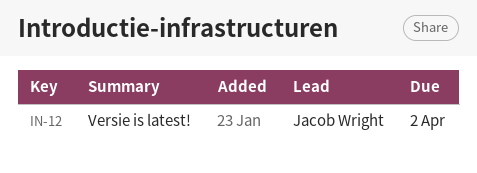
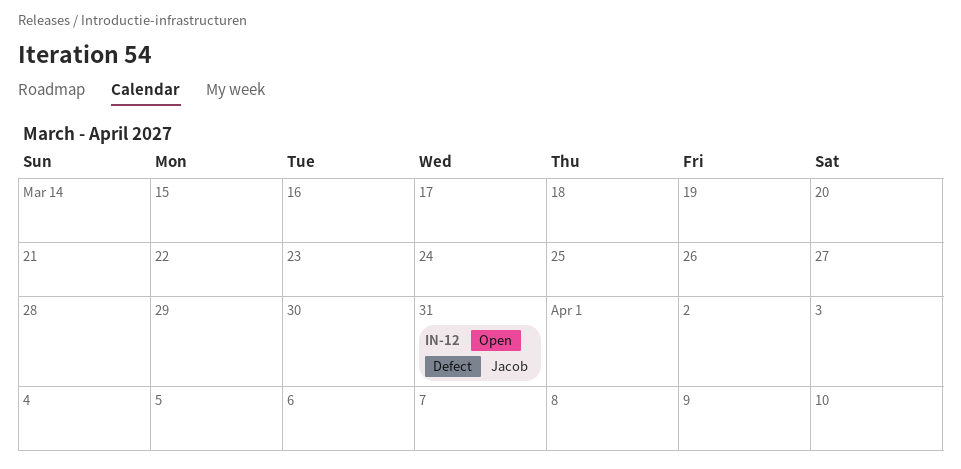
IN-12, due: Apr 2 -> Mar 31

